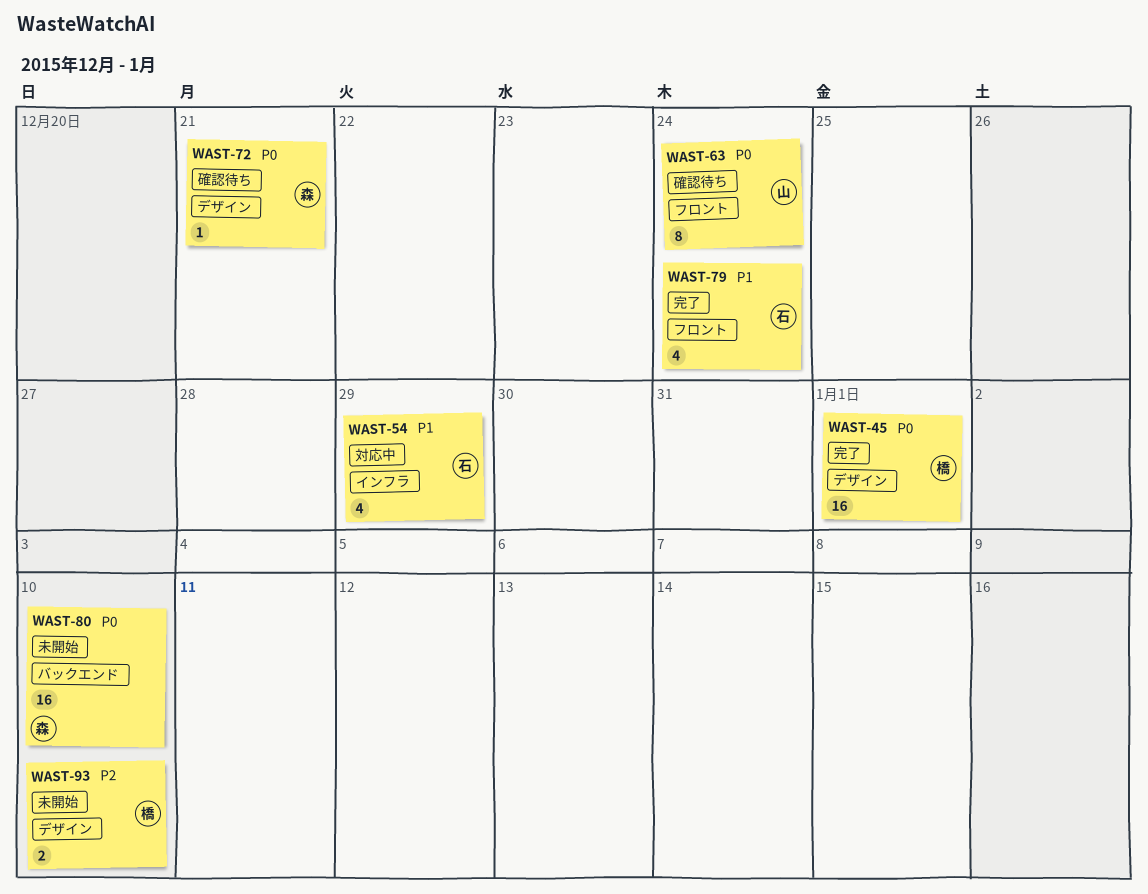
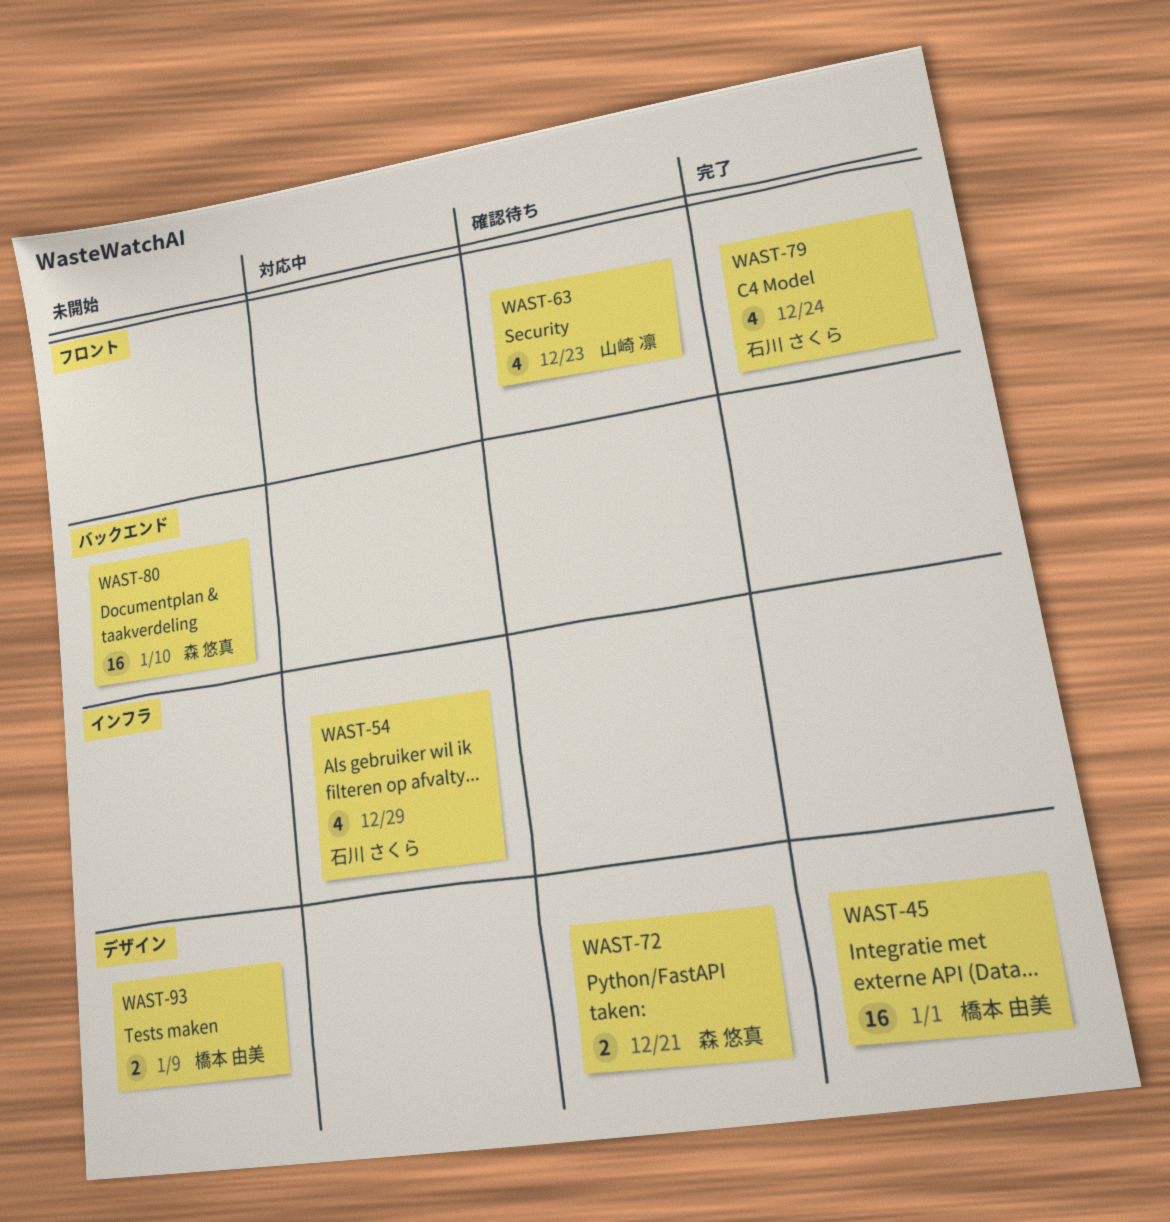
WAST-63, estimate: 8 -> 4
WAST-63, due: Dec 24 -> Dec 23
WAST-72, estimate: 1 -> 2
WAST-93, due: Jan 10 -> Jan 9

